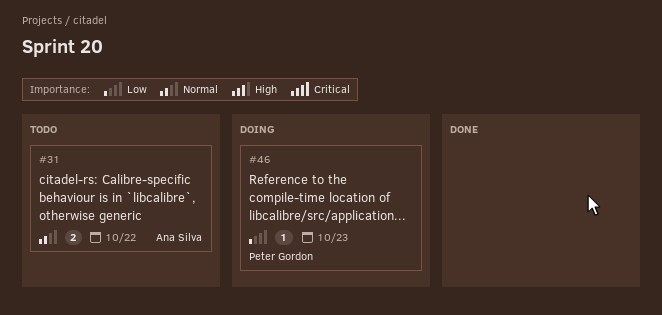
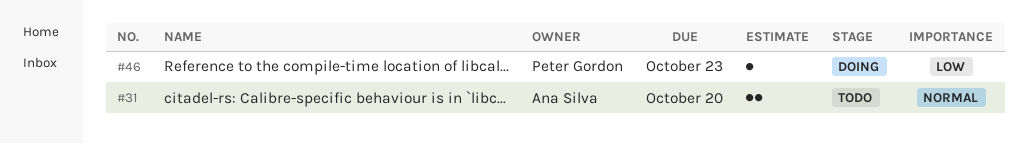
#31, due: Oct 22 -> Oct 20

